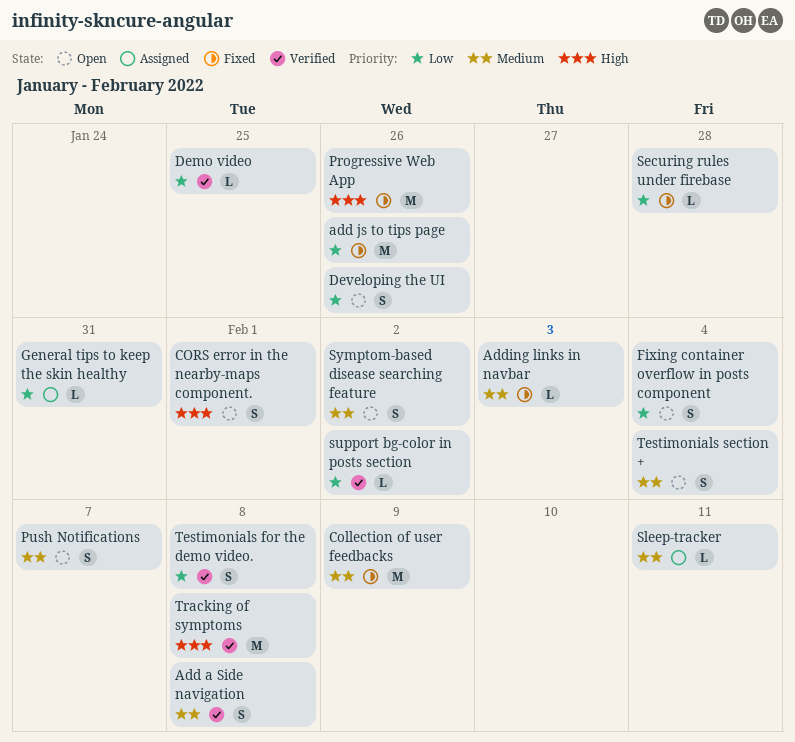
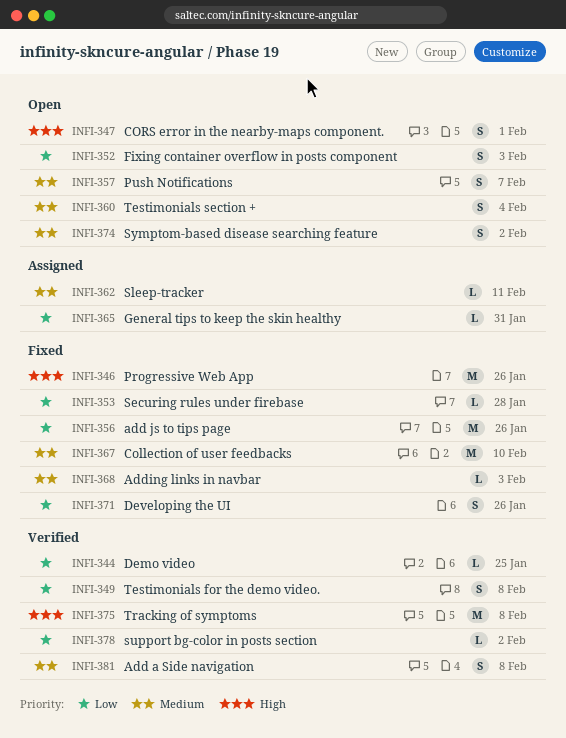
Collection of user feedbacks, due: Feb 9 -> Feb 10
Developing the UI, status: Open -> Fixed
Fixing container overflow in posts component, due: Feb 4 -> Feb 3

